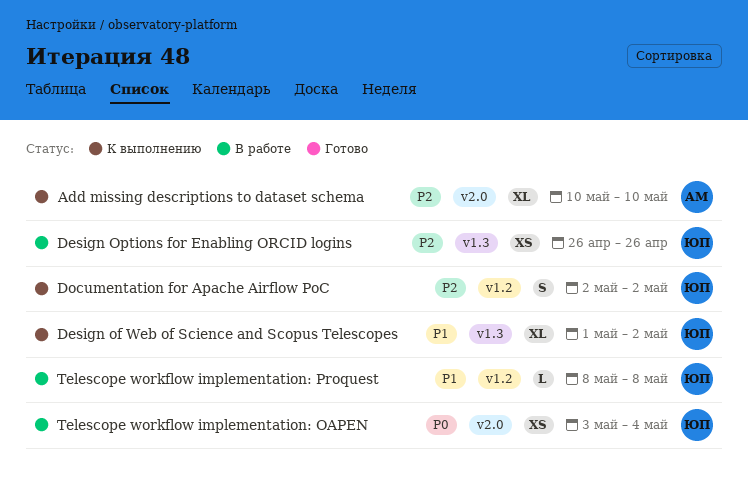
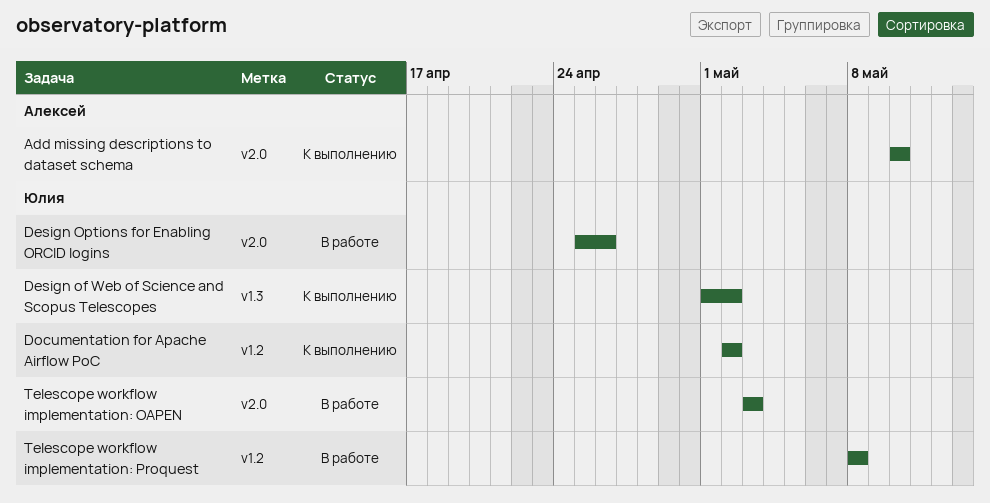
Design Options for Enabling ORCID logins, label: v1.3 -> v2.0
Design Options for Enabling ORCID logins, start: Apr 26 -> Apr 25
Telescope workflow implementation: OAPEN, due: May 4 -> May 3

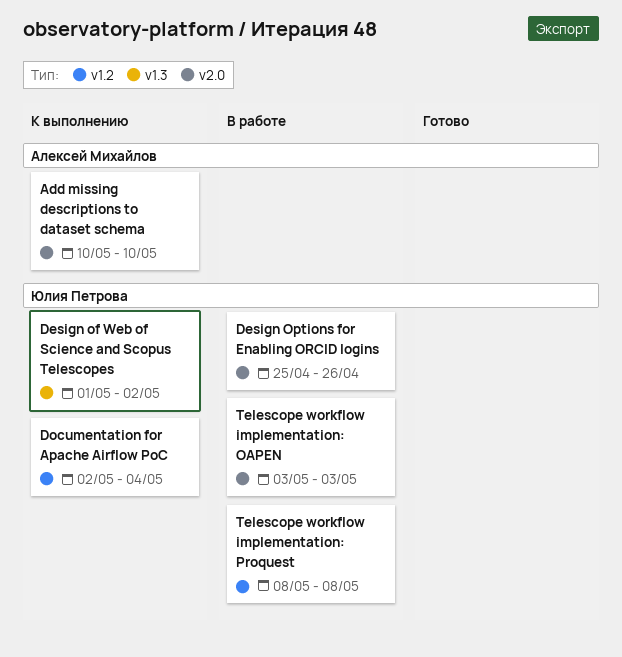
Documentation for Apache Airflow PoC, due: May 2 -> May 4

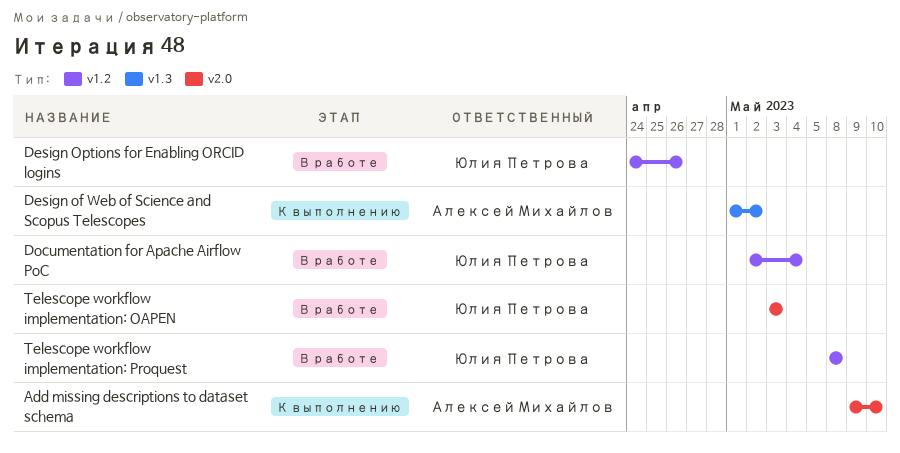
Add missing descriptions to dataset schema, start: May 10 -> May 9
Design of Web of Science and Scopus Telescopes, owner: Юлия Петрова -> Алексей Михайлов
Design Options for Enabling ORCID logins, label: v2.0 -> v1.2
Design Options for Enabling ORCID logins, start: Apr 25 -> Apr 24
Documentation for Apache Airflow PoC, status: К выполнению -> В работе

